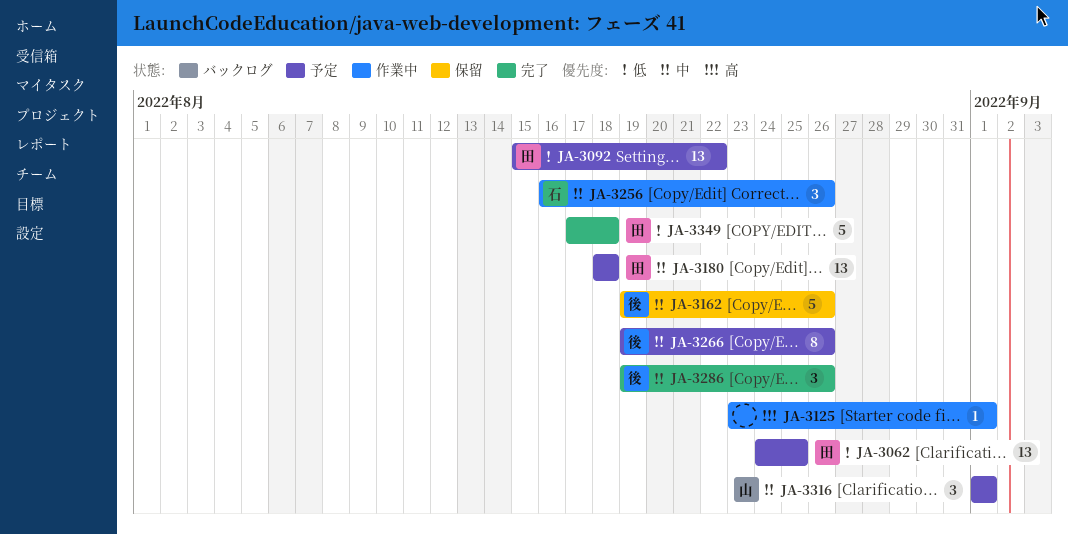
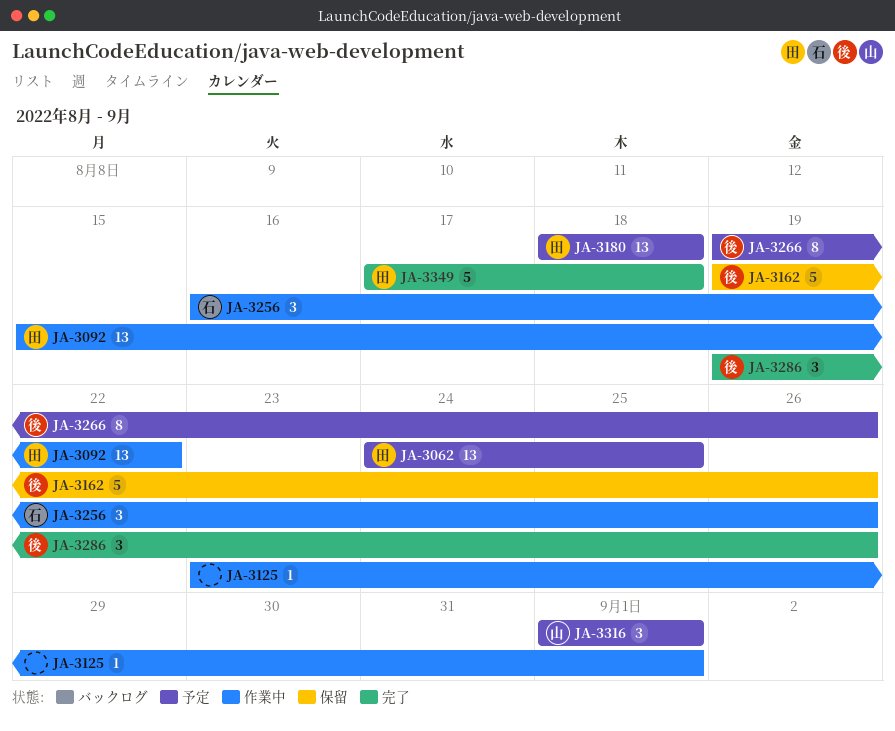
JA-3092, status: 予定 -> 作業中

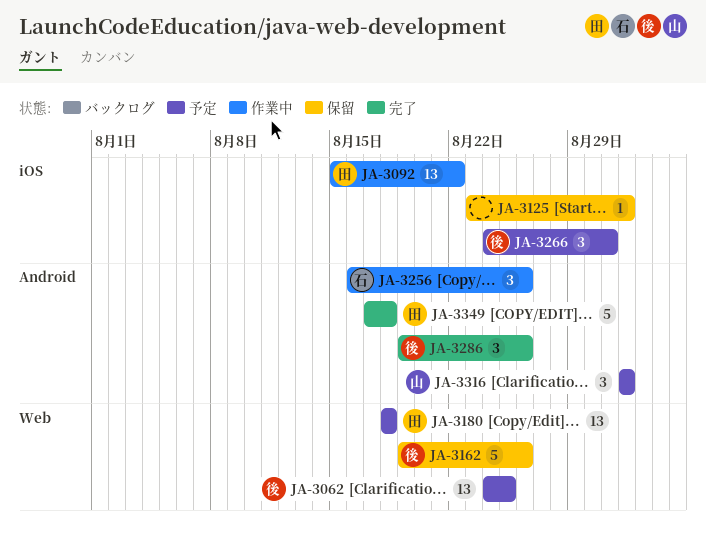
JA-3062, owner: 田 -> 後
JA-3125, status: 作業中 -> 保留
JA-3266, estimate: 8 -> 3
JA-3266, start: Aug 19 -> Aug 24
JA-3266, due: Aug 26 -> Aug 31

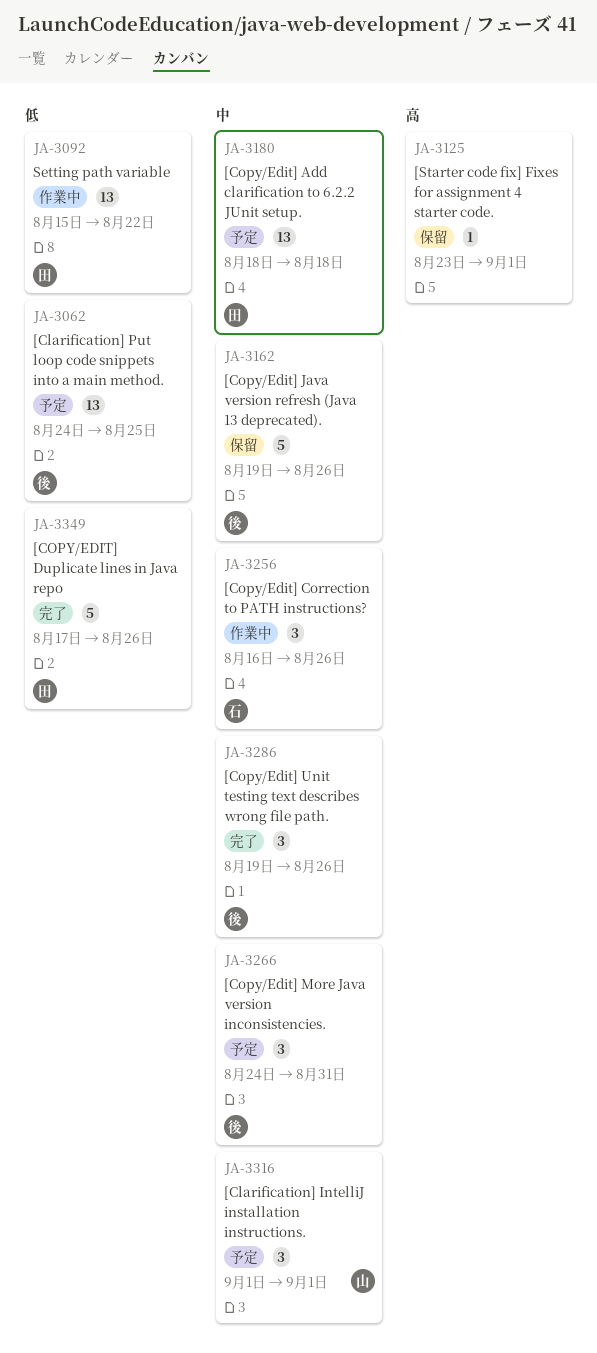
JA-3349, due: Aug 18 -> Aug 26

